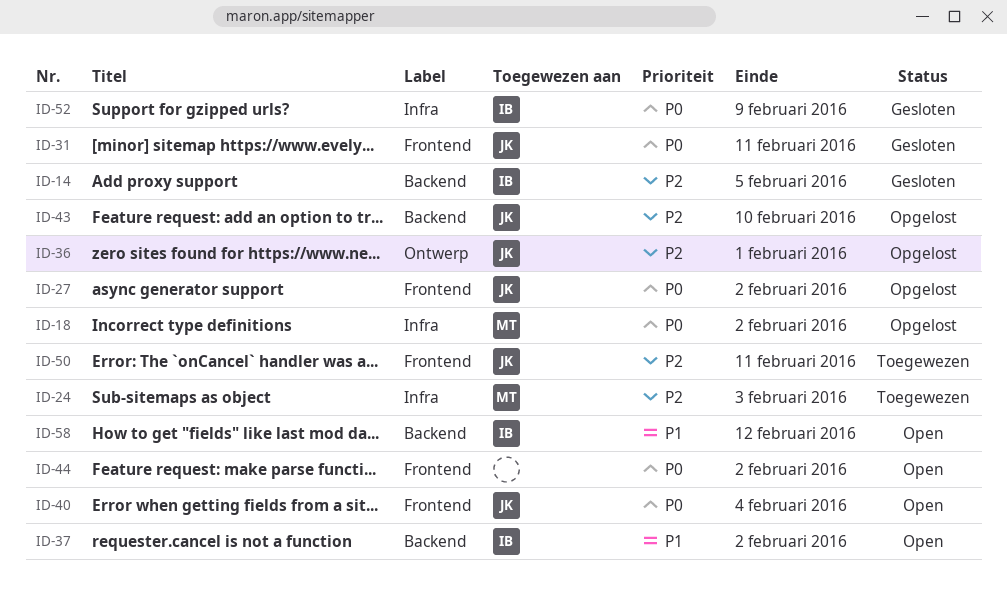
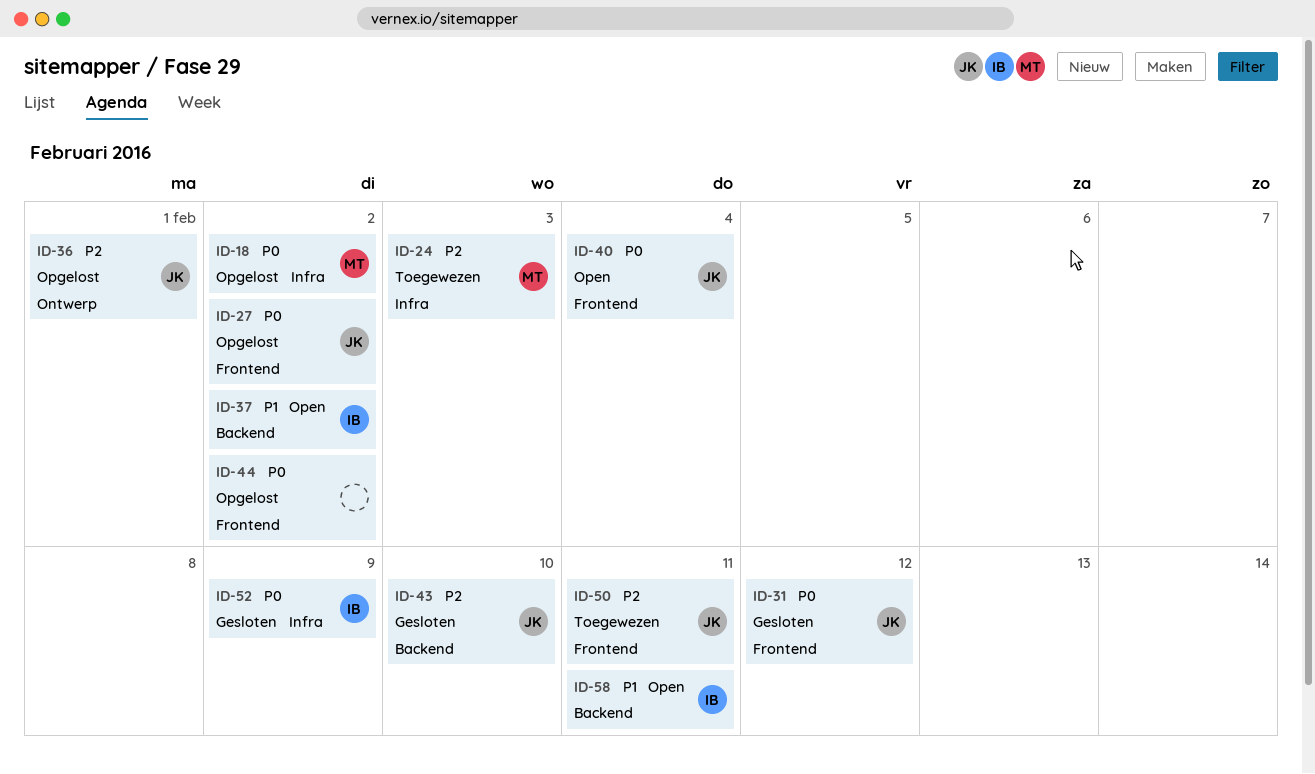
ID-14: present -> none
ID-31, due: Feb 11 -> Feb 12
ID-43, status: Opgelost -> Gesloten
ID-44, status: Open -> Opgelost
ID-58, due: Feb 12 -> Feb 11

